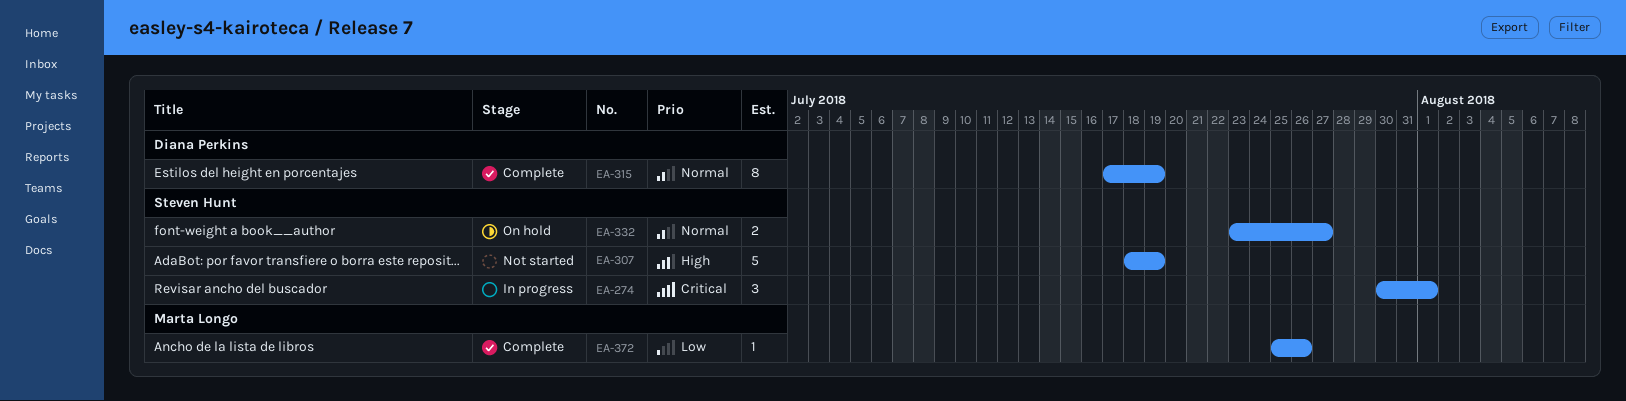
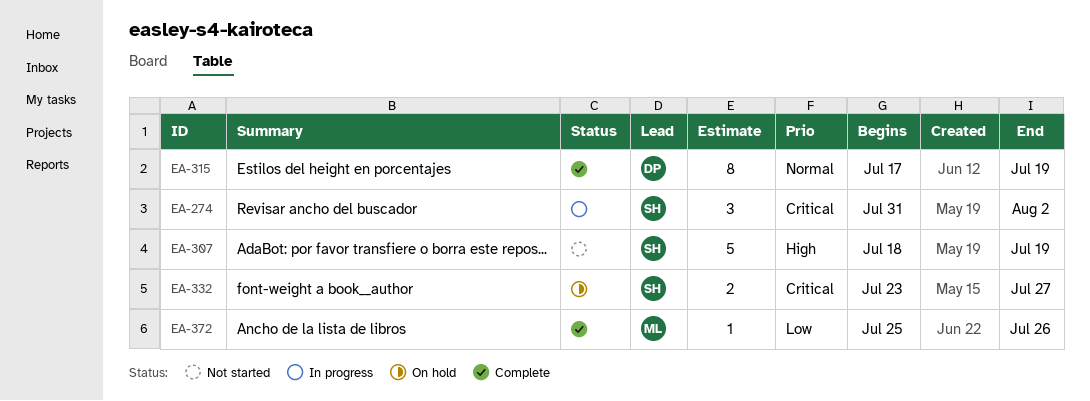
EA-274, start: Jul 30 -> Jul 31
EA-274, due: Aug 1 -> Aug 2
EA-332, priority: Normal -> Critical

